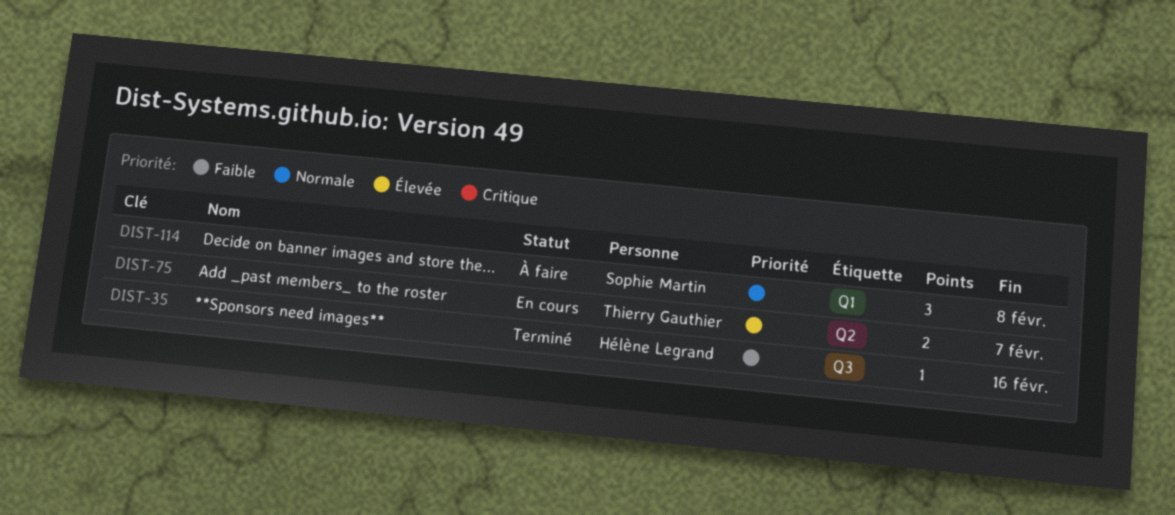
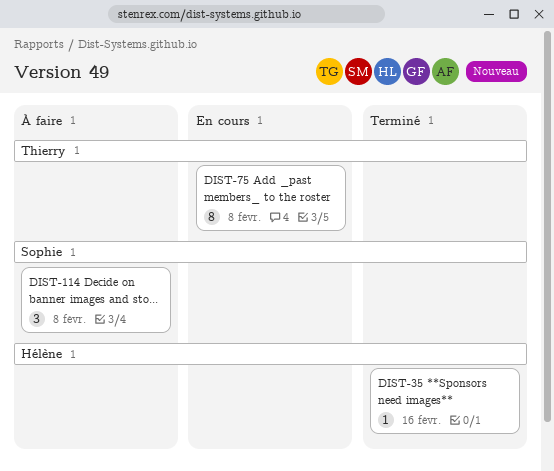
DIST-75, estimate: 2 -> 8
DIST-75, due: Feb 7 -> Feb 8

